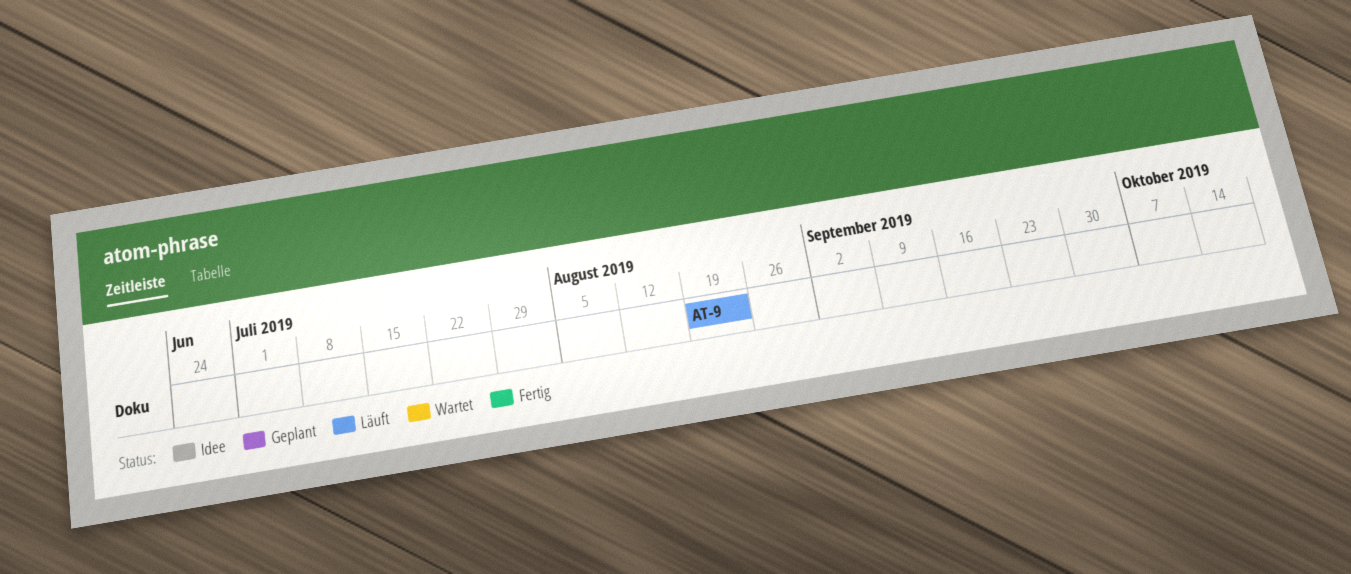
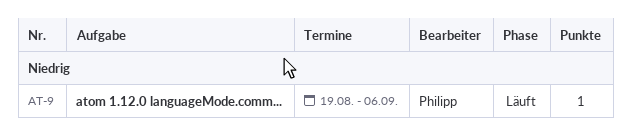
AT-9, due: Aug 23 -> Sep 6

